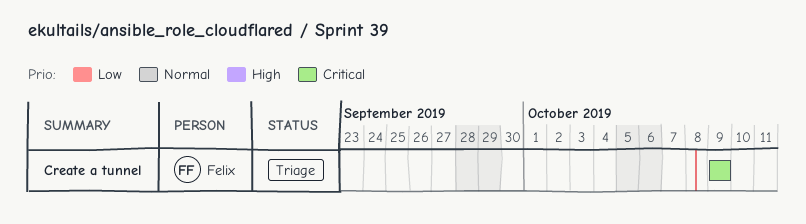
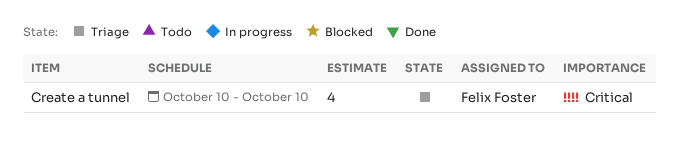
Create a tunnel, start: Oct 9 -> Oct 10
Create a tunnel, due: Oct 9 -> Oct 10

